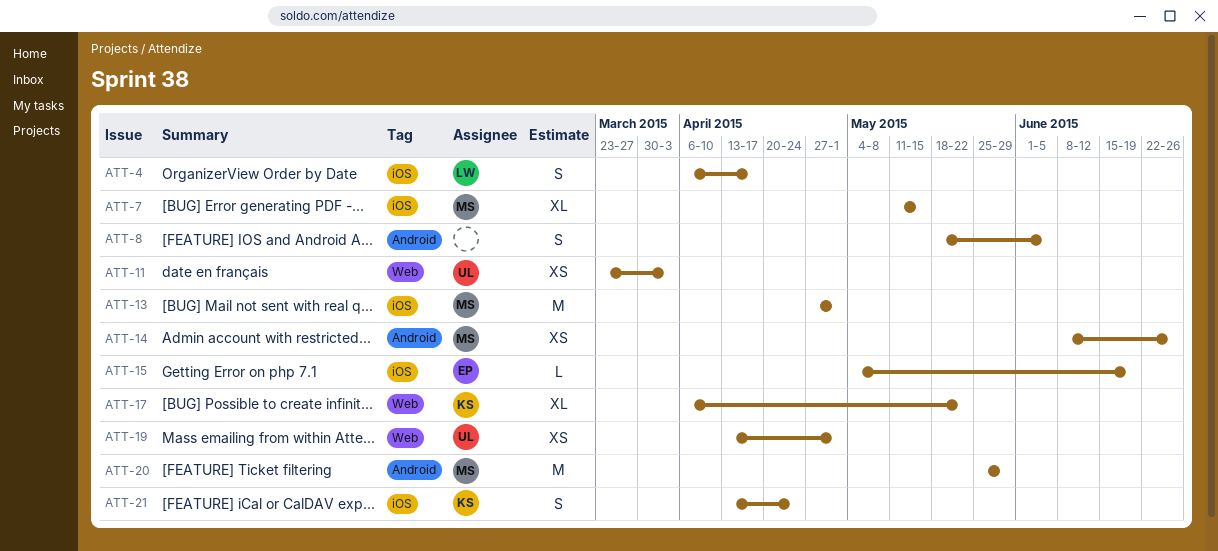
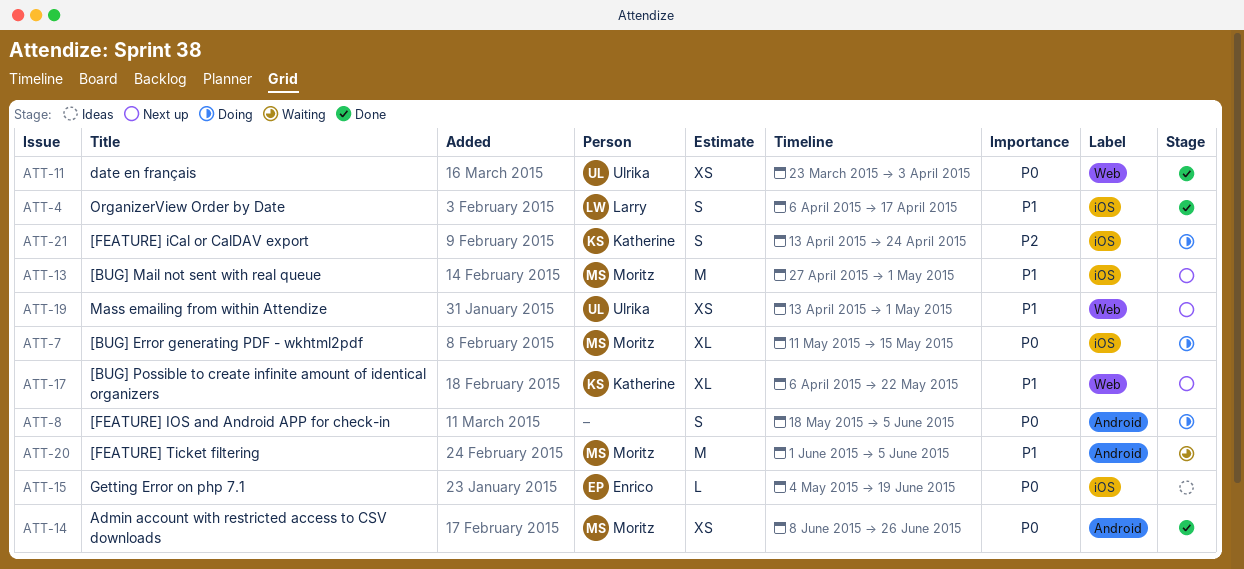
ATT-20, start: May 25 -> Jun 1
ATT-20, due: May 29 -> Jun 5

